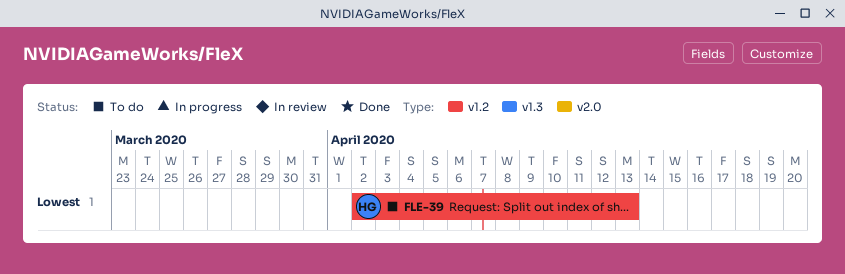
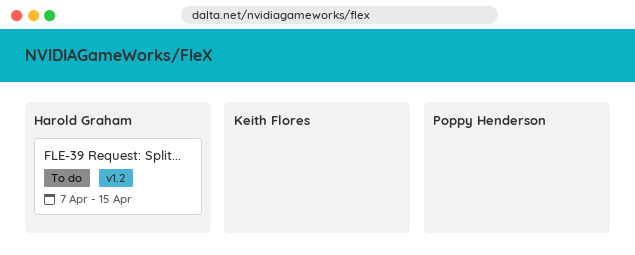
FLE-39, start: Apr 2 -> Apr 7
FLE-39, due: Apr 13 -> Apr 15

